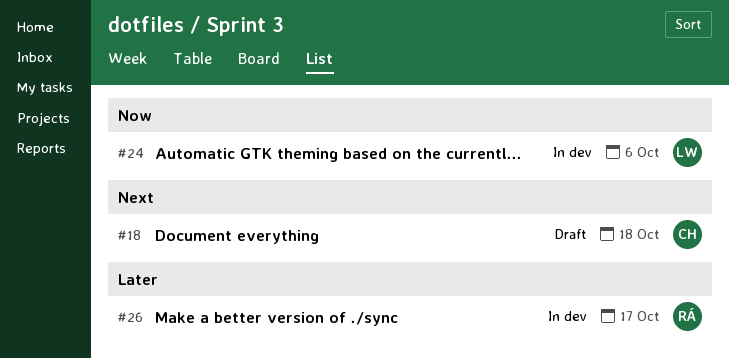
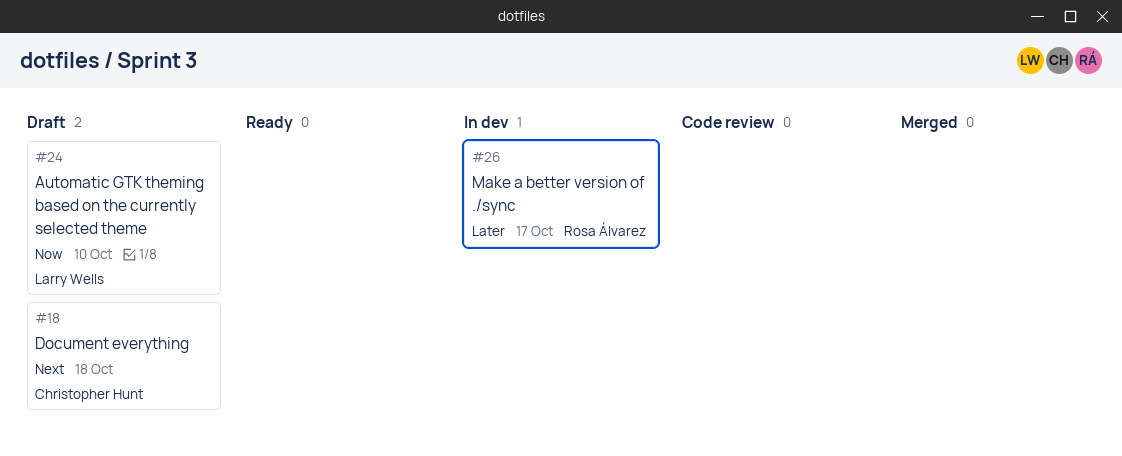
#24, status: In dev -> Draft
#24, due: Oct 6 -> Oct 10

